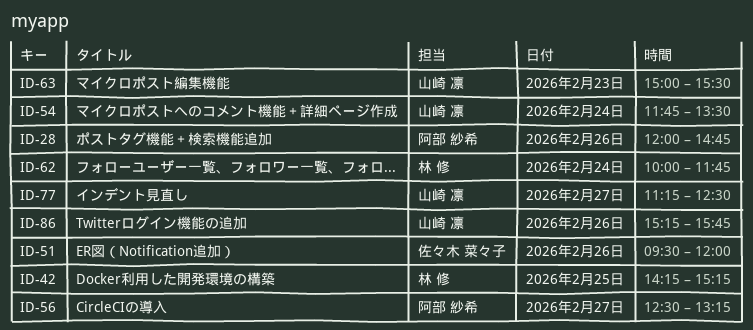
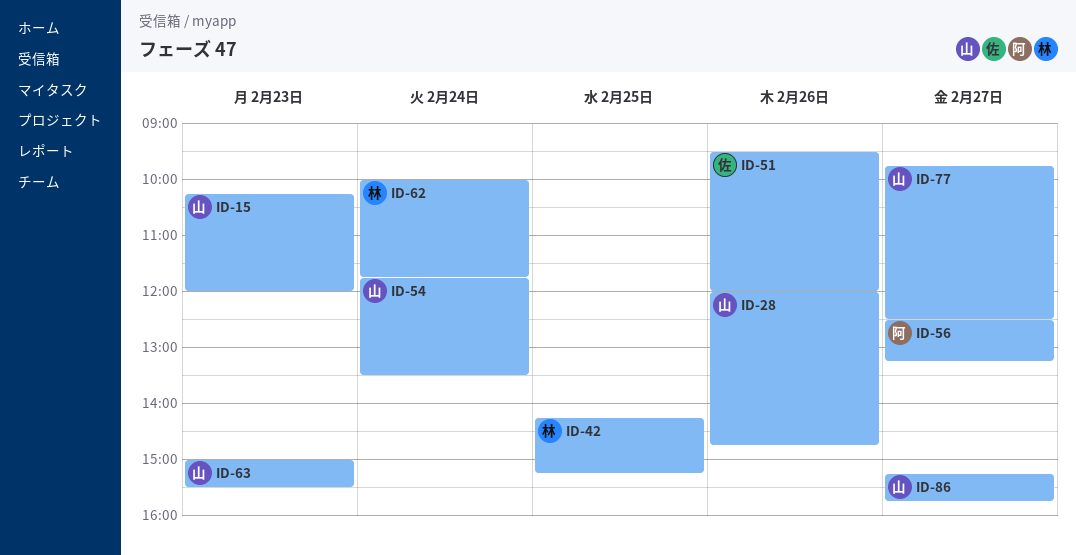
ID-15: none -> present
ID-28, owner: 阿部 紗希 -> 山崎 凛
ID-77, begins: 11:15 -> 09:45
ID-86, day: Feb 26 -> Feb 27

